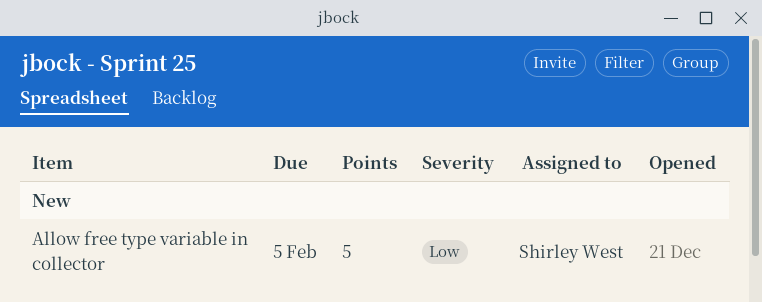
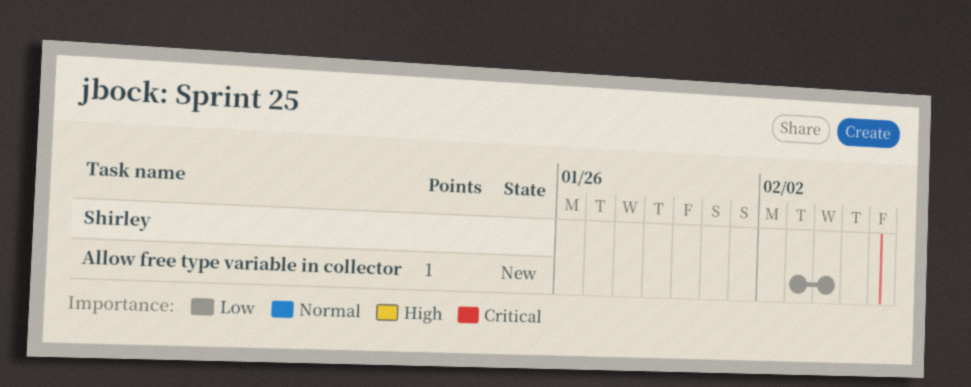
Allow free type variable in collector, estimate: 5 -> 1
Allow free type variable in collector, due: Feb 5 -> Feb 4

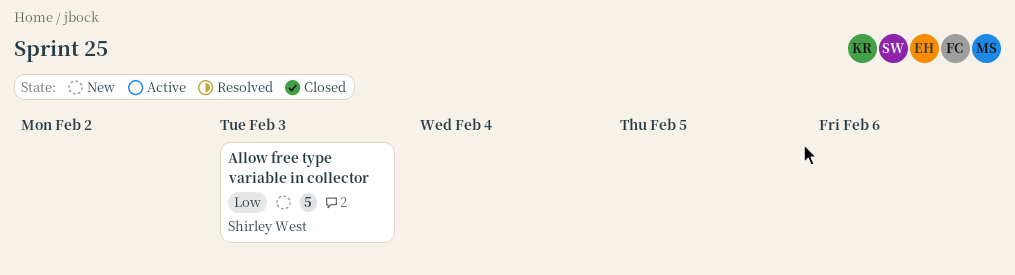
Allow free type variable in collector, estimate: 1 -> 5
Allow free type variable in collector, due: Feb 4 -> Feb 3

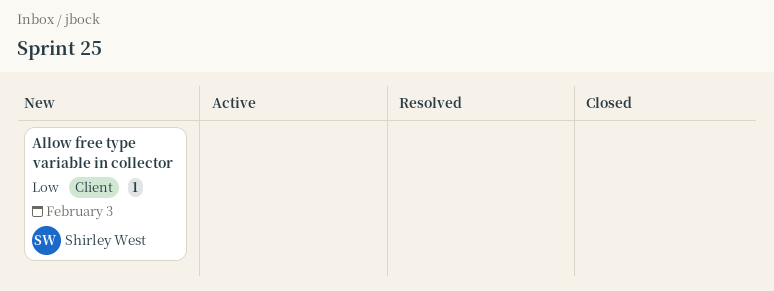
Allow free type variable in collector, estimate: 5 -> 1

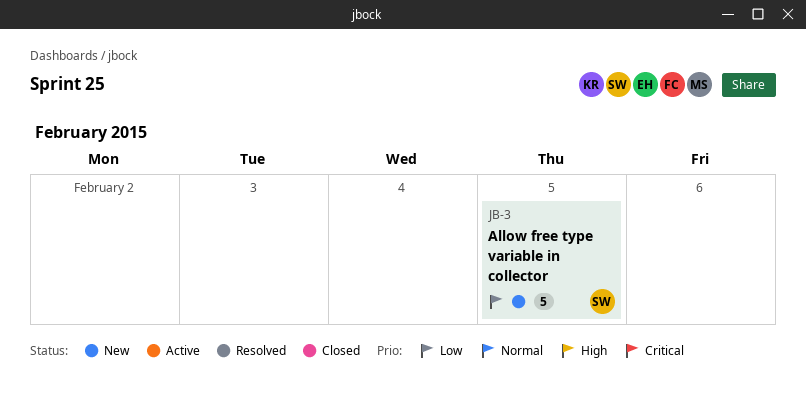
Allow free type variable in collector, estimate: 1 -> 5
Allow free type variable in collector, due: Feb 3 -> Feb 5

